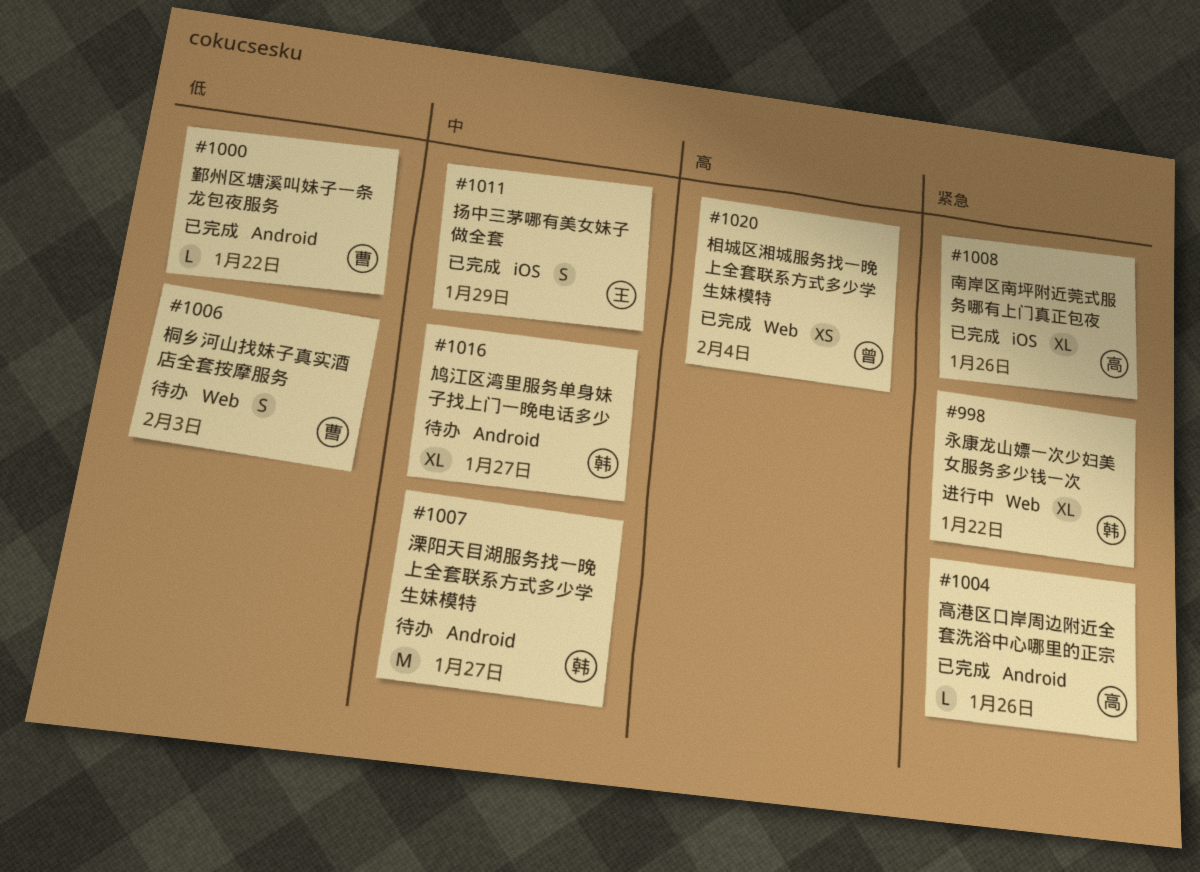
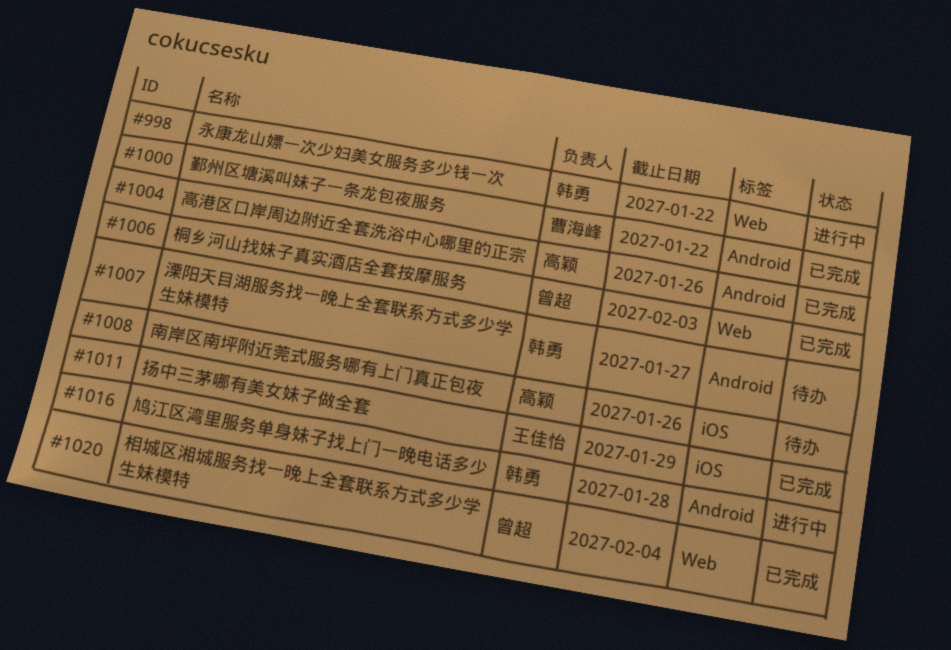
#1006, status: 待办 -> 已完成
#1006, owner: 曹海峰 -> 曾超
#1008, status: 已完成 -> 待办
#1016, status: 待办 -> 进行中
#1016, due: Jan 27 -> Jan 28

